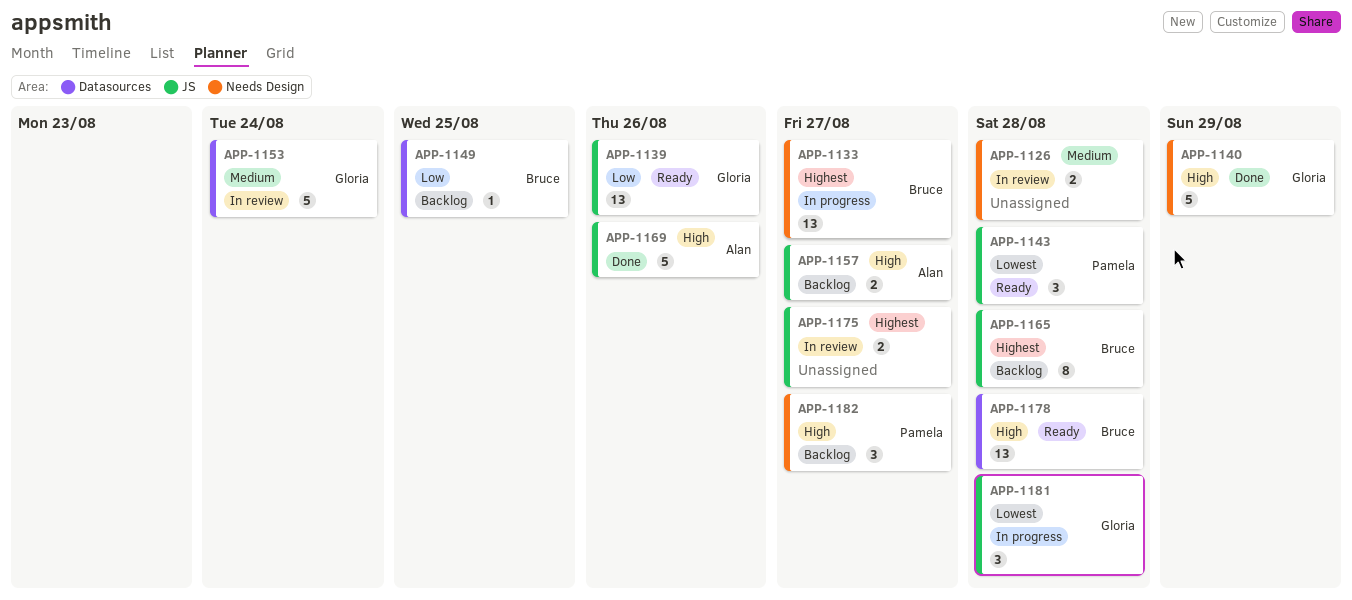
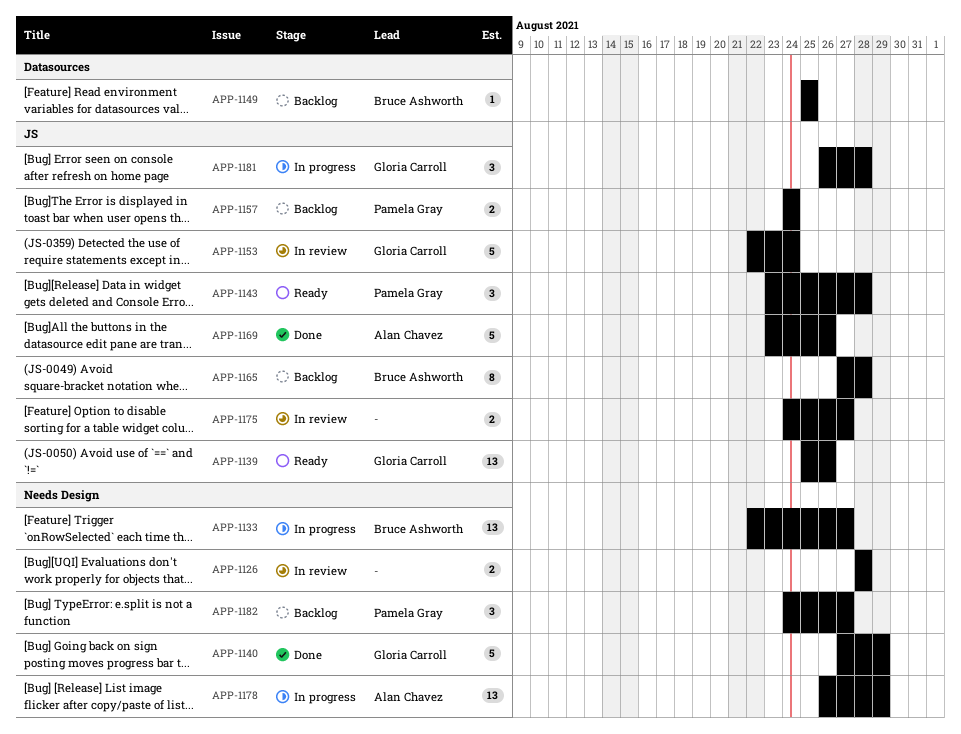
APP-1153, label: Datasources -> JS
APP-1157, owner: Alan Chavez -> Pamela Gray
APP-1157, due: Aug 27 -> Aug 24
APP-1178, status: Ready -> In progress
APP-1178, owner: Bruce Ashworth -> Alan Chavez
APP-1178, label: Datasources -> Needs Design
APP-1178, due: Aug 28 -> Aug 29

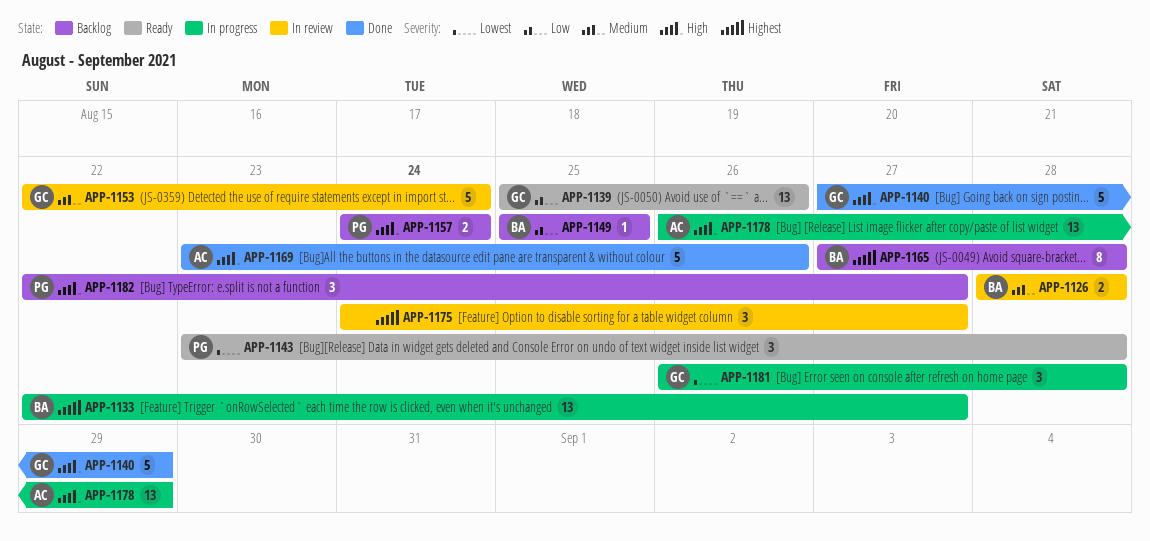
APP-1126, owner: none -> Bruce Ashworth
APP-1175, estimate: 2 -> 3
APP-1182, start: Aug 24 -> Aug 22

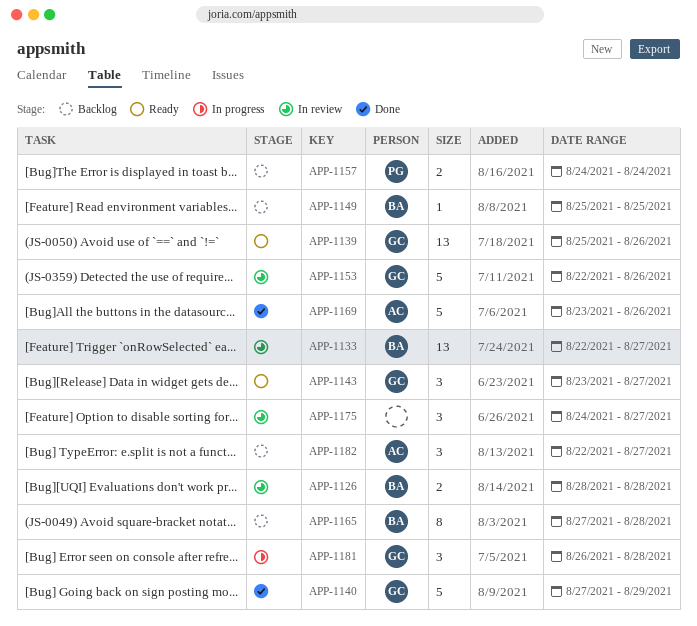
APP-1133, status: In progress -> In review
APP-1143, owner: PG -> GC
APP-1143, due: Aug 28 -> Aug 27
APP-1153, due: Aug 24 -> Aug 26
APP-1178: present -> none
APP-1182, owner: PG -> AC

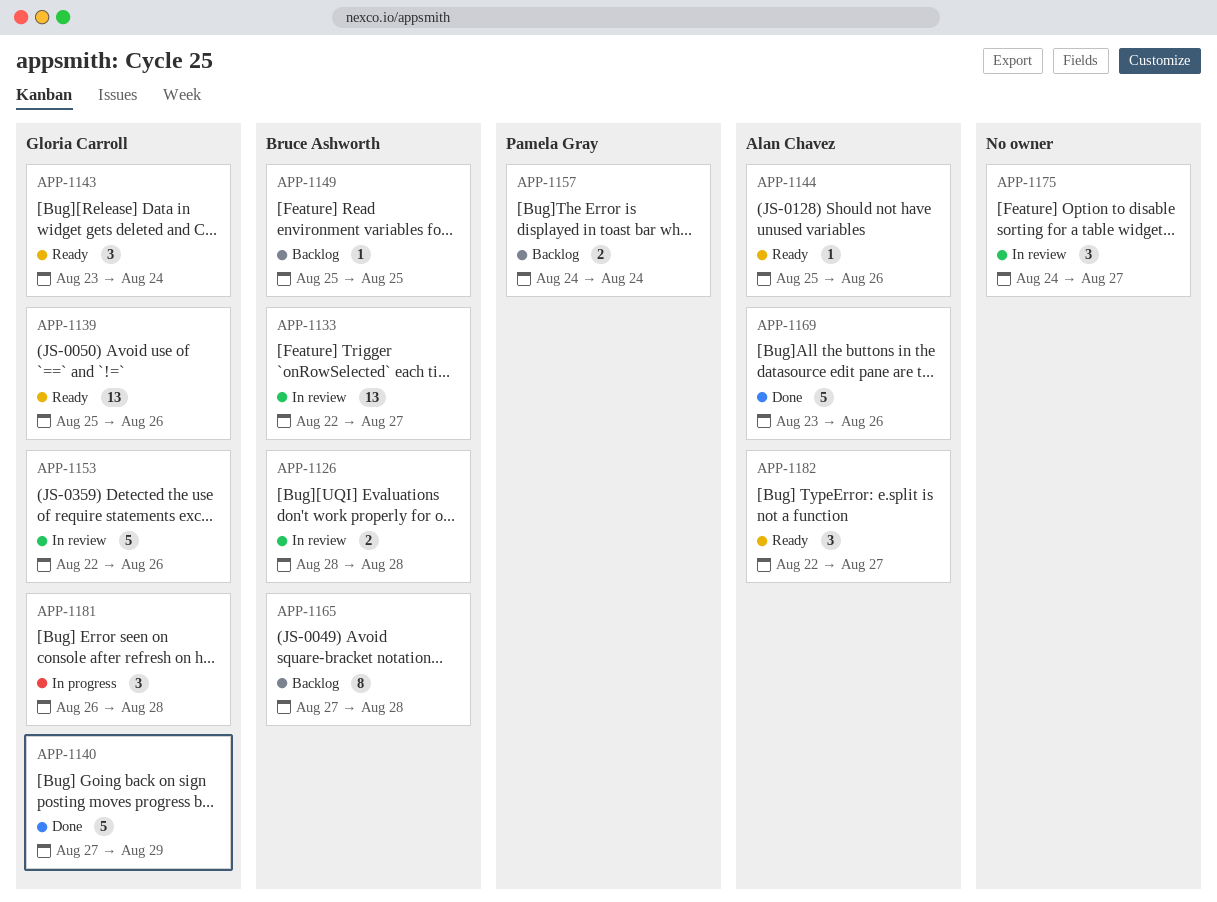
APP-1143, due: Aug 27 -> Aug 24
APP-1144: none -> present
APP-1182, status: Backlog -> Ready

